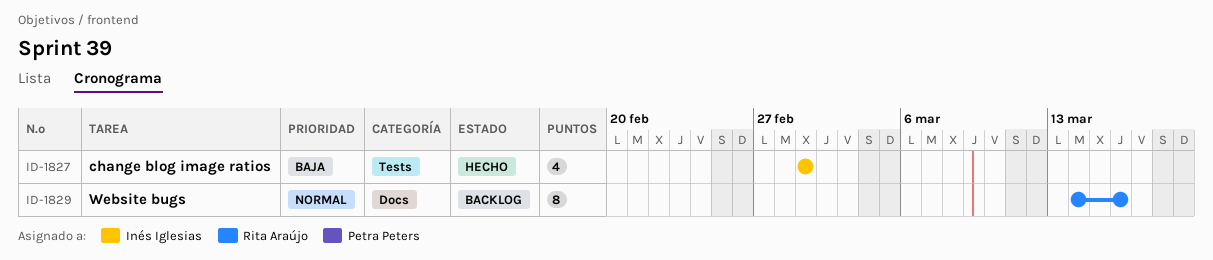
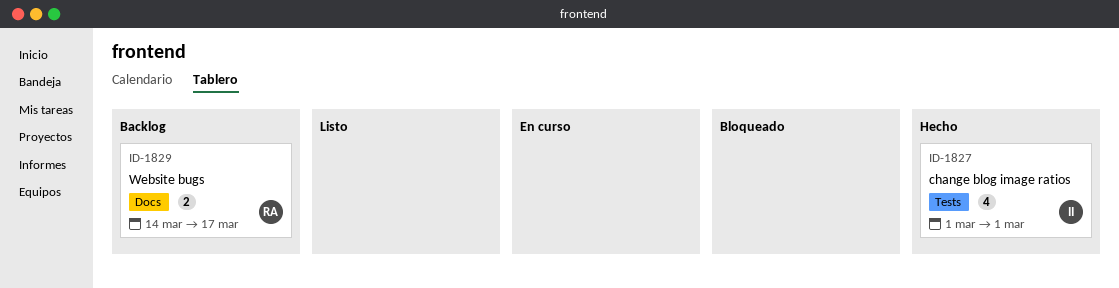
ID-1829, estimate: 8 -> 2
ID-1829, due: Mar 16 -> Mar 17

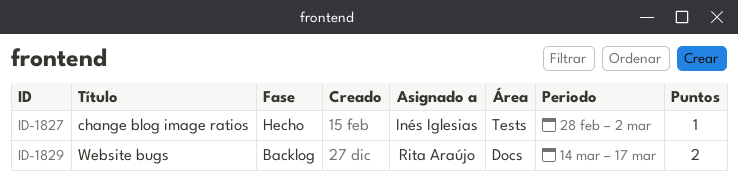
ID-1827, estimate: 4 -> 1
ID-1827, start: Mar 1 -> Feb 28
ID-1827, due: Mar 1 -> Mar 2

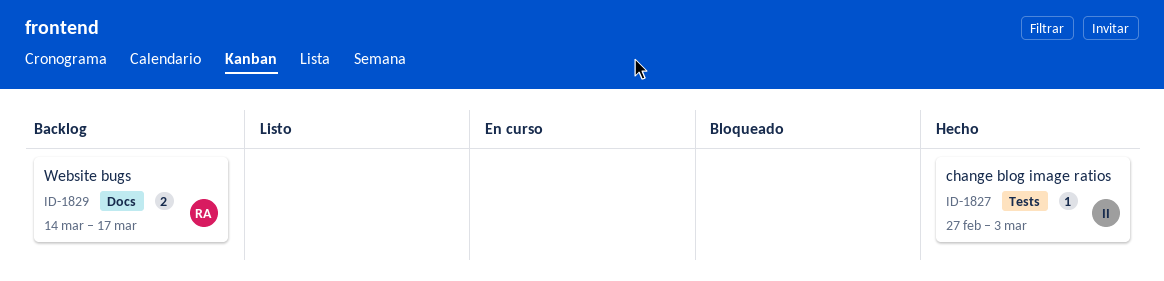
ID-1827, start: Feb 28 -> Feb 27
ID-1827, due: Mar 2 -> Mar 3

